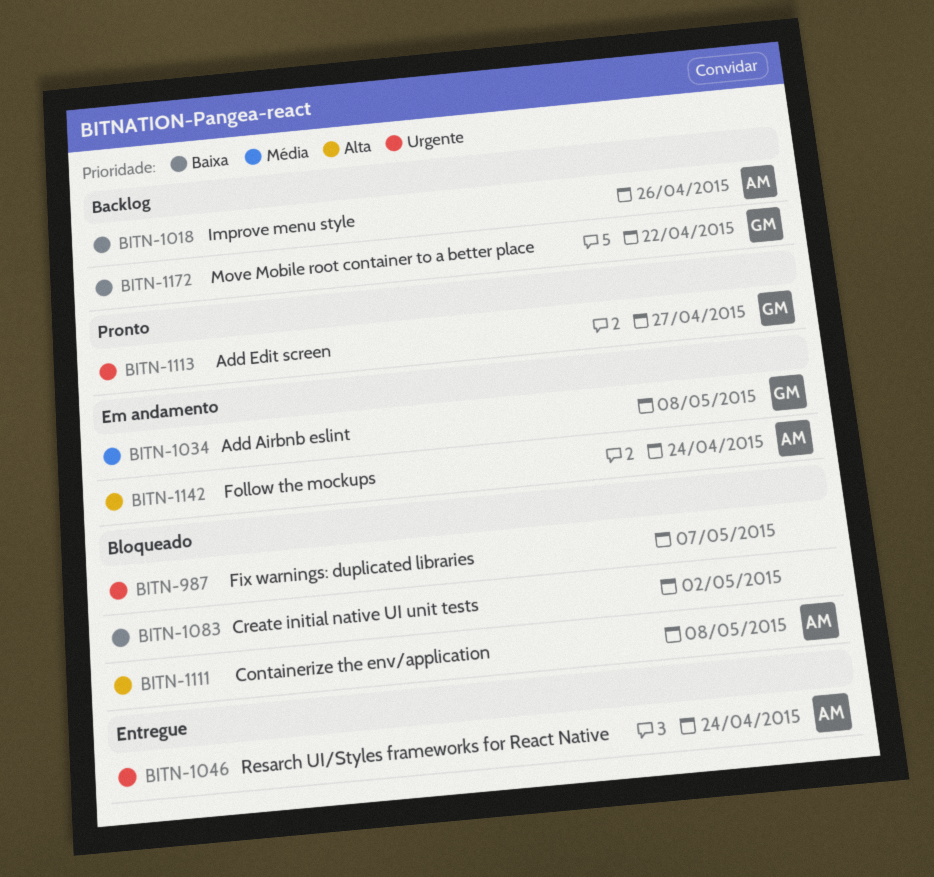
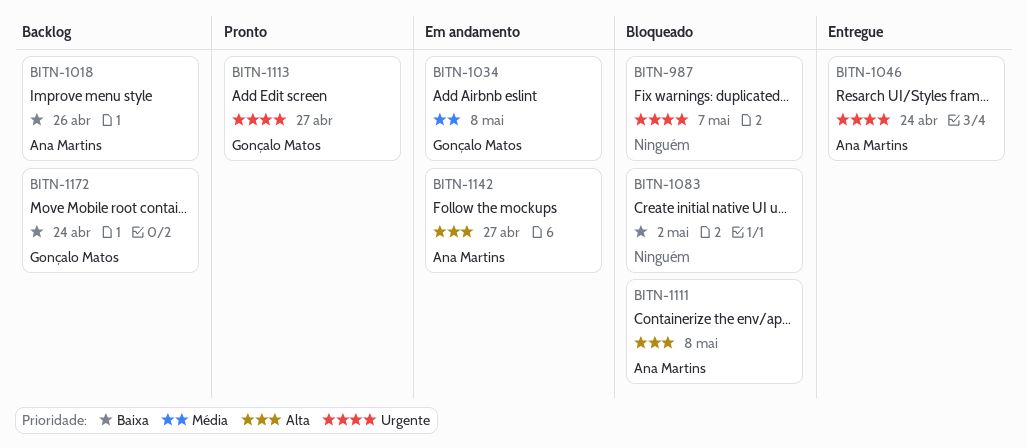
BITN-1142, due: Apr 24 -> Apr 27
BITN-1172, due: Apr 22 -> Apr 24

